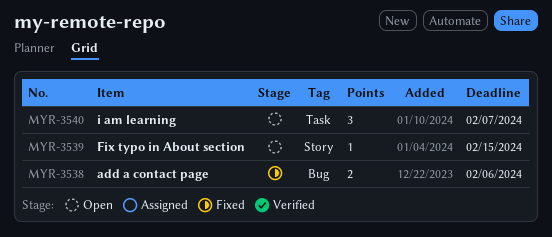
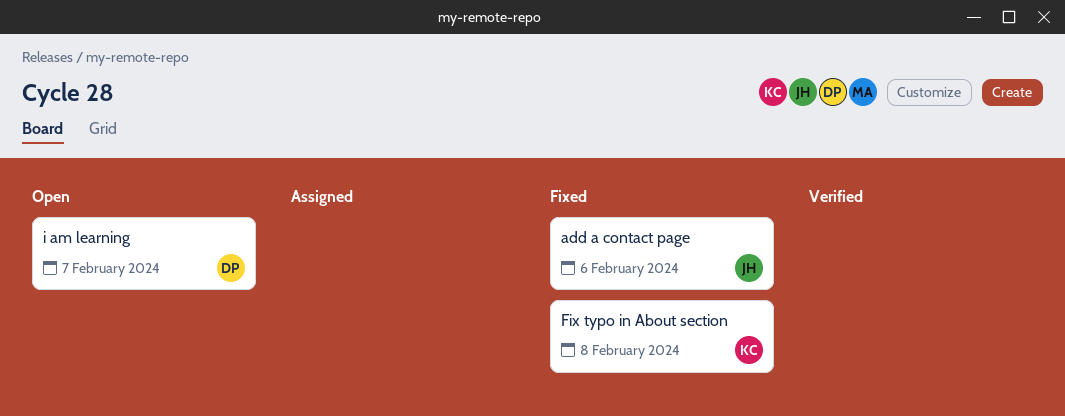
Fix typo in About section, status: Open -> Fixed
Fix typo in About section, due: Feb 15 -> Feb 8

